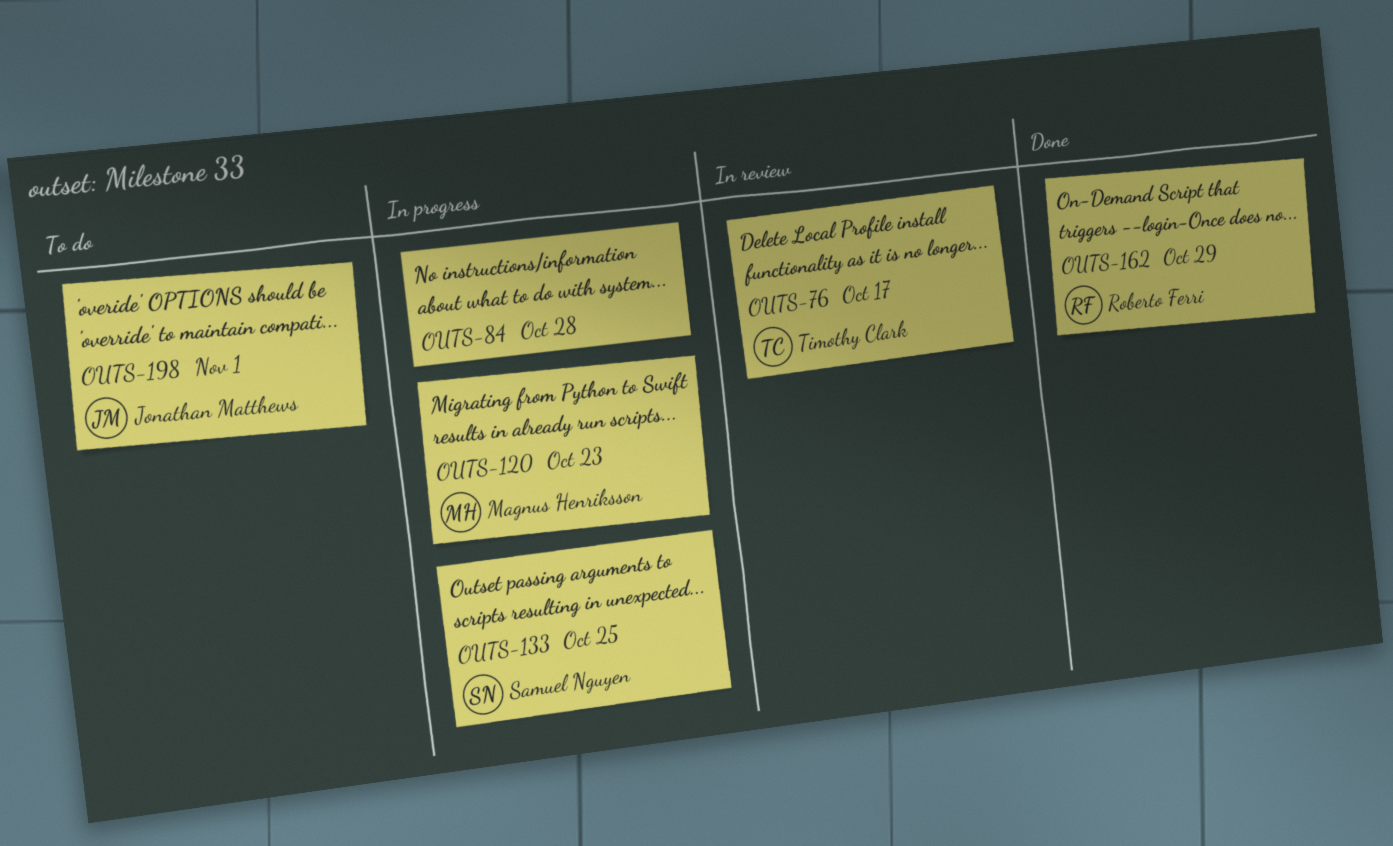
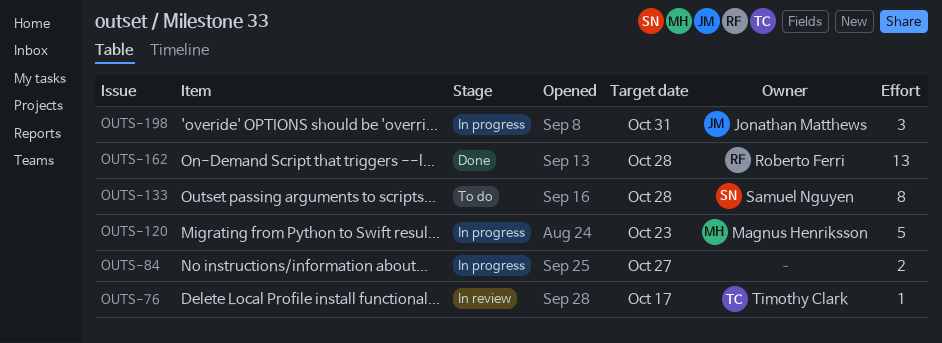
OUTS-84, due: Oct 28 -> Oct 27
OUTS-133, status: In progress -> To do
OUTS-133, due: Oct 25 -> Oct 28
OUTS-162, due: Oct 29 -> Oct 28
OUTS-198, status: To do -> In progress
OUTS-198, due: Nov 1 -> Oct 31

